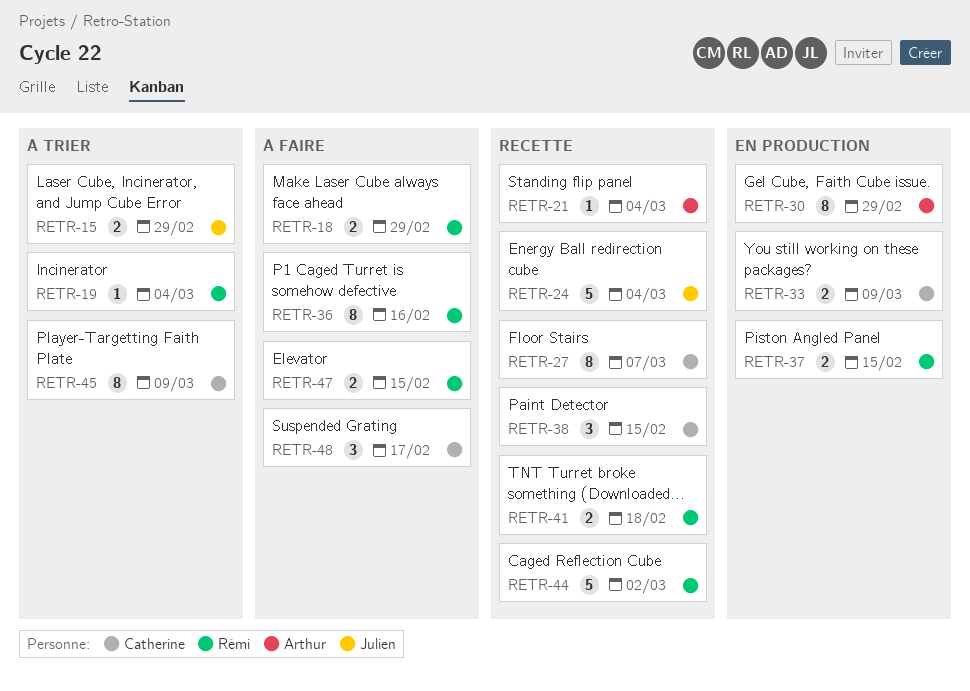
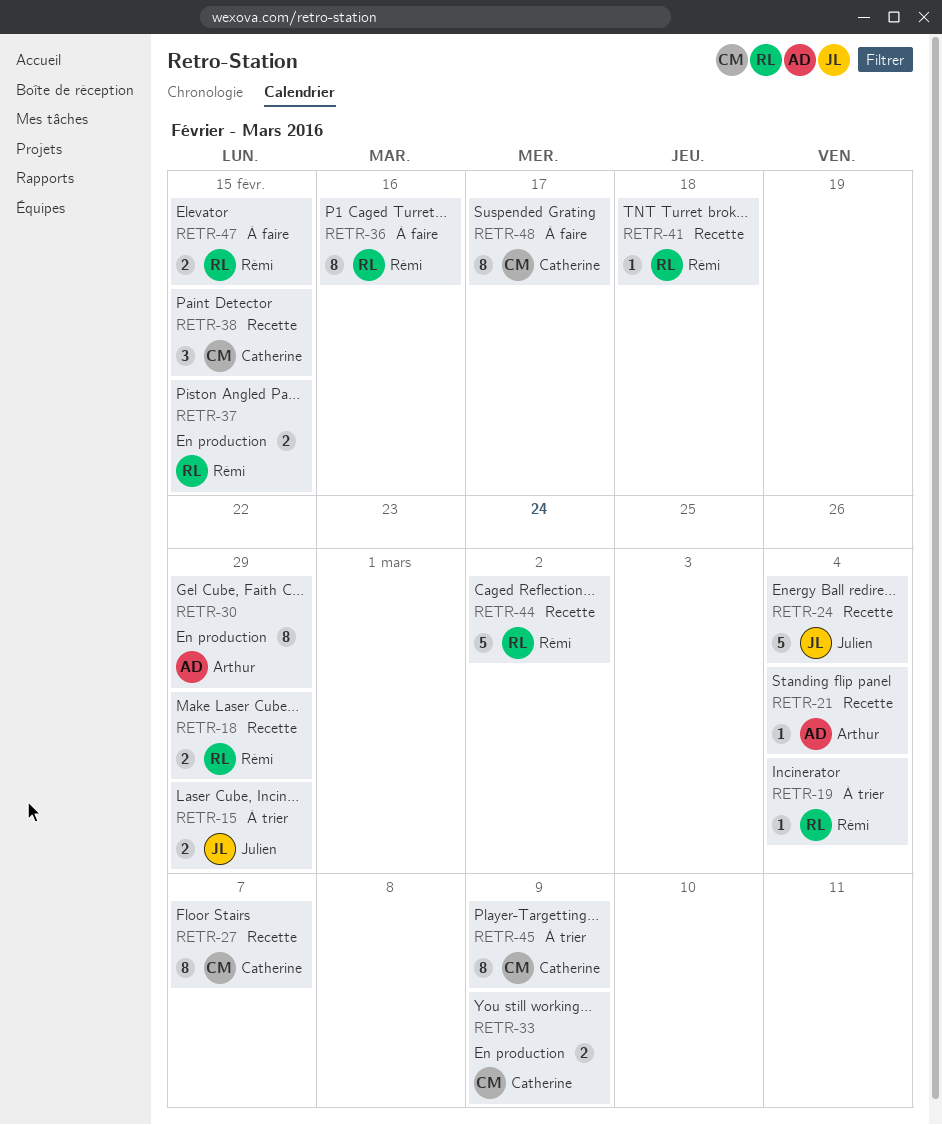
RETR-18, status: À faire -> Recette
RETR-41, estimate: 2 -> 1
RETR-48, estimate: 3 -> 8

